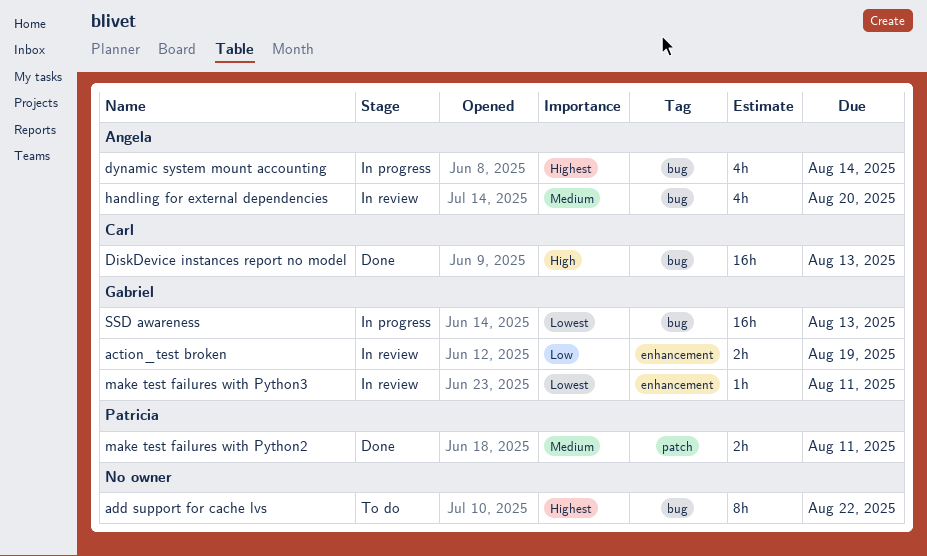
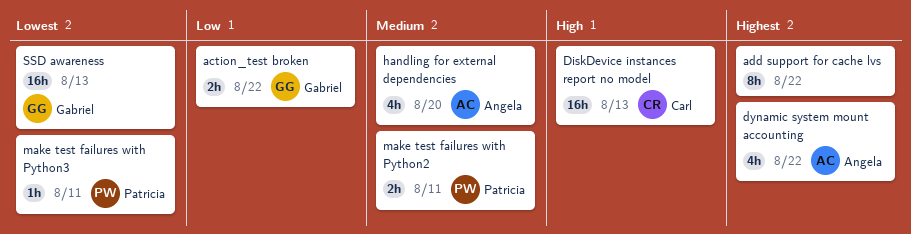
action_test broken, due: Aug 19 -> Aug 22
dynamic system mount accounting, due: Aug 14 -> Aug 22
make test failures with Python3, owner: Gabriel -> Patricia

